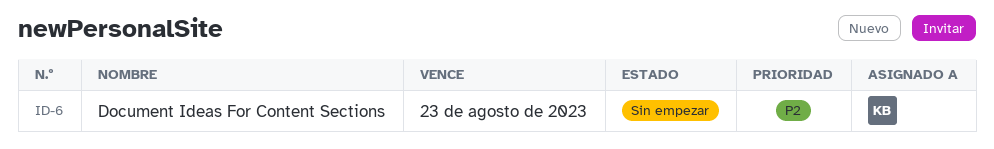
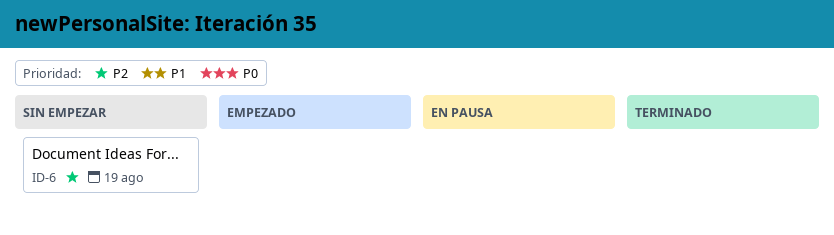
ID-6, due: Aug 23 -> Aug 19

